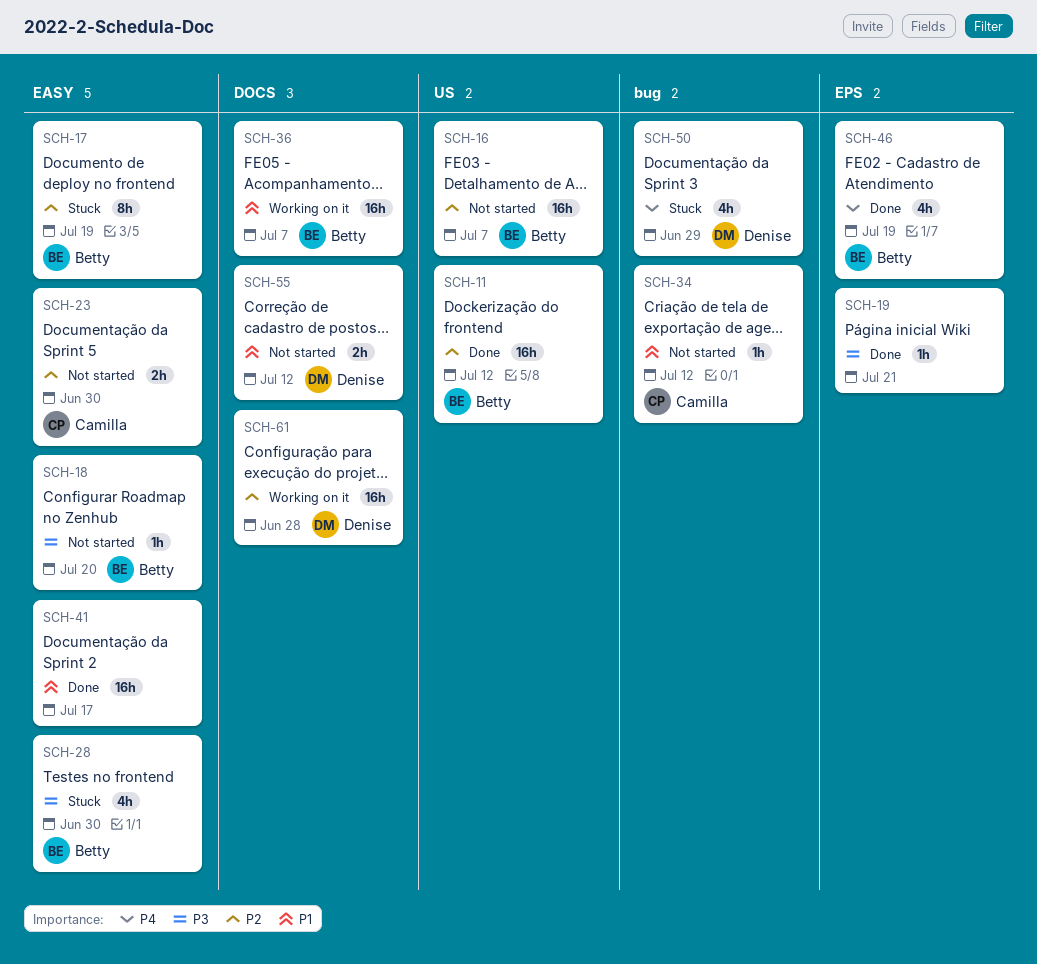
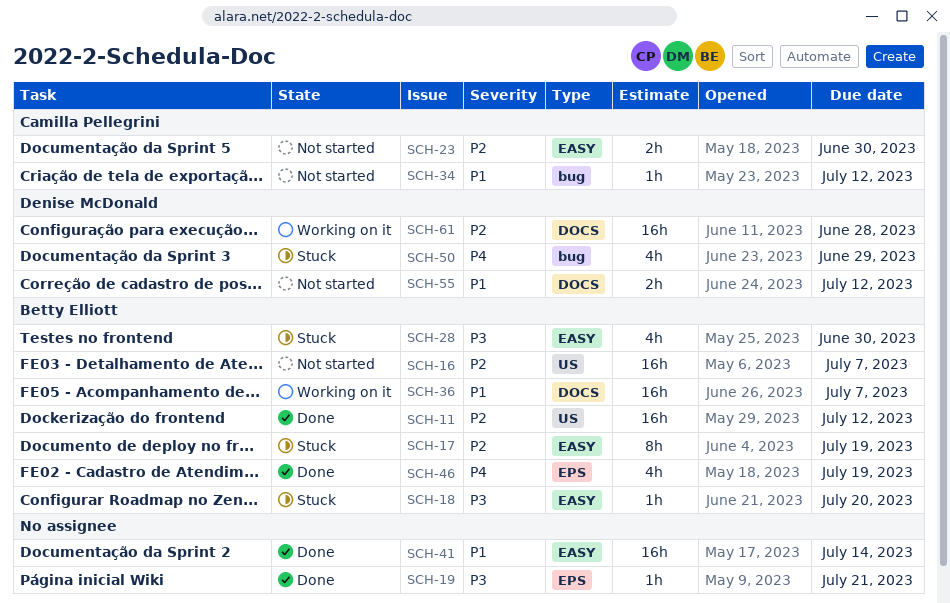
SCH-18, status: Not started -> Stuck
SCH-41, due: Jul 17 -> Jul 14

